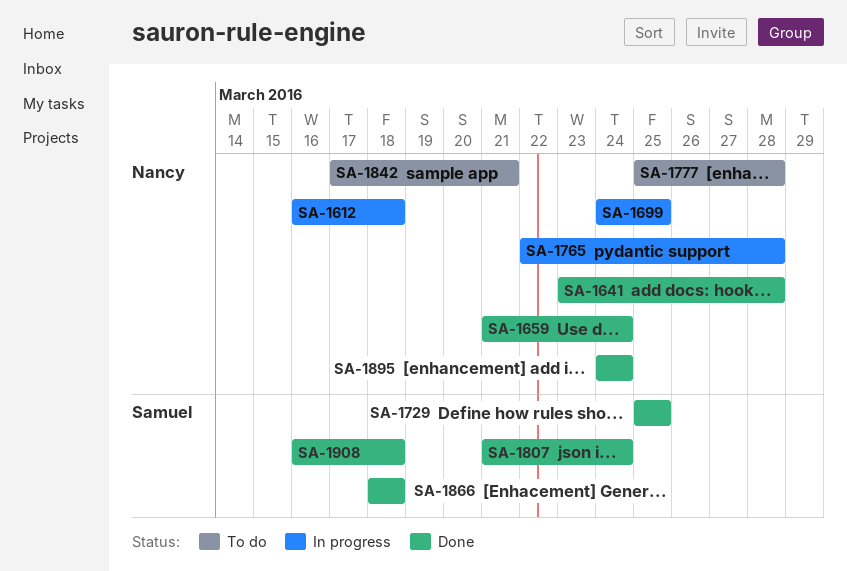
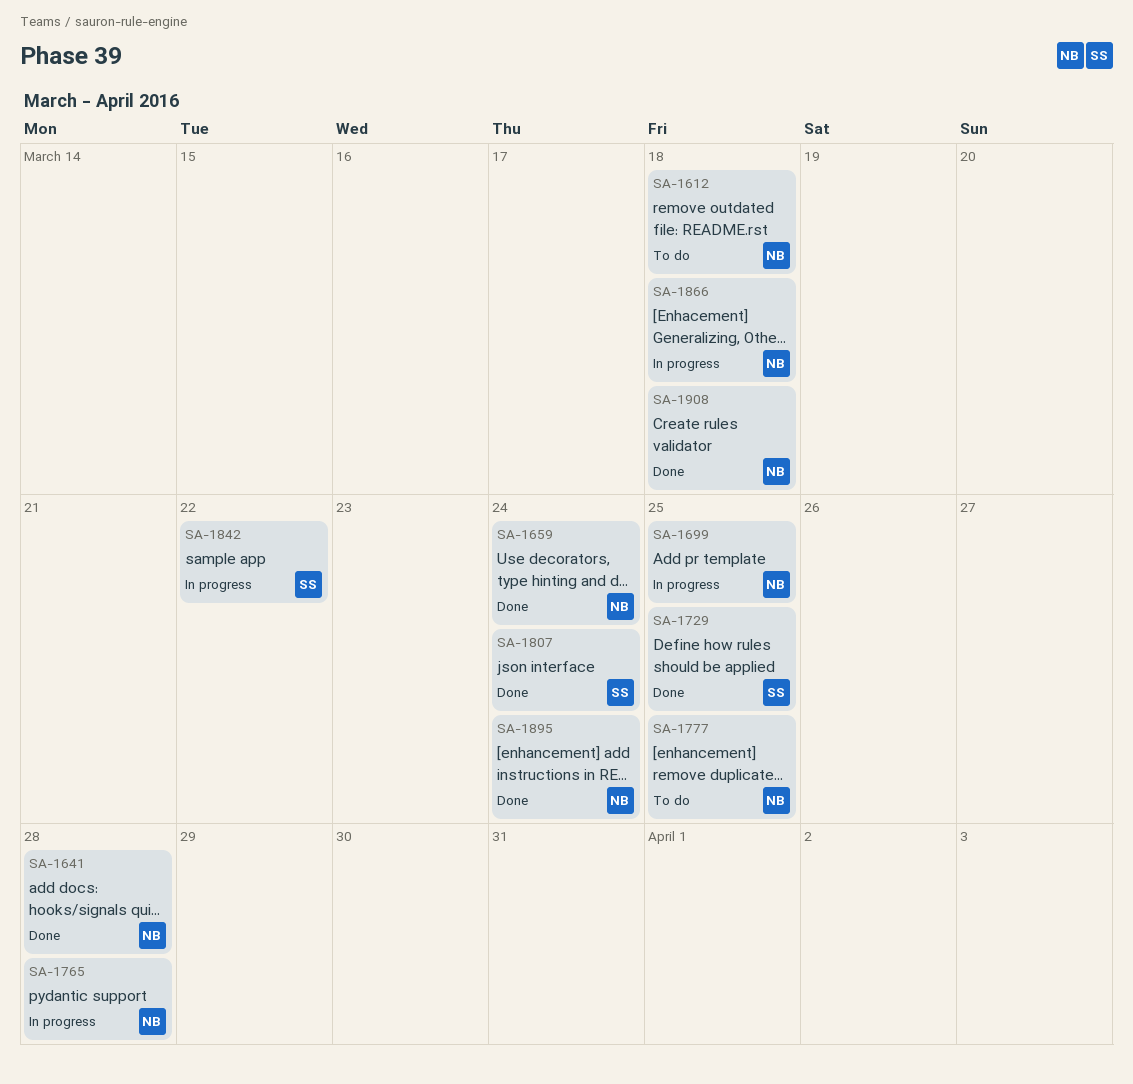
SA-1612, status: In progress -> To do
SA-1777, due: Mar 28 -> Mar 25
SA-1842, status: To do -> In progress
SA-1842, owner: Nancy -> Samuel
SA-1842, due: Mar 21 -> Mar 22
SA-1866, status: Done -> In progress
SA-1866, owner: Samuel -> Nancy
SA-1908, owner: Samuel -> Nancy

